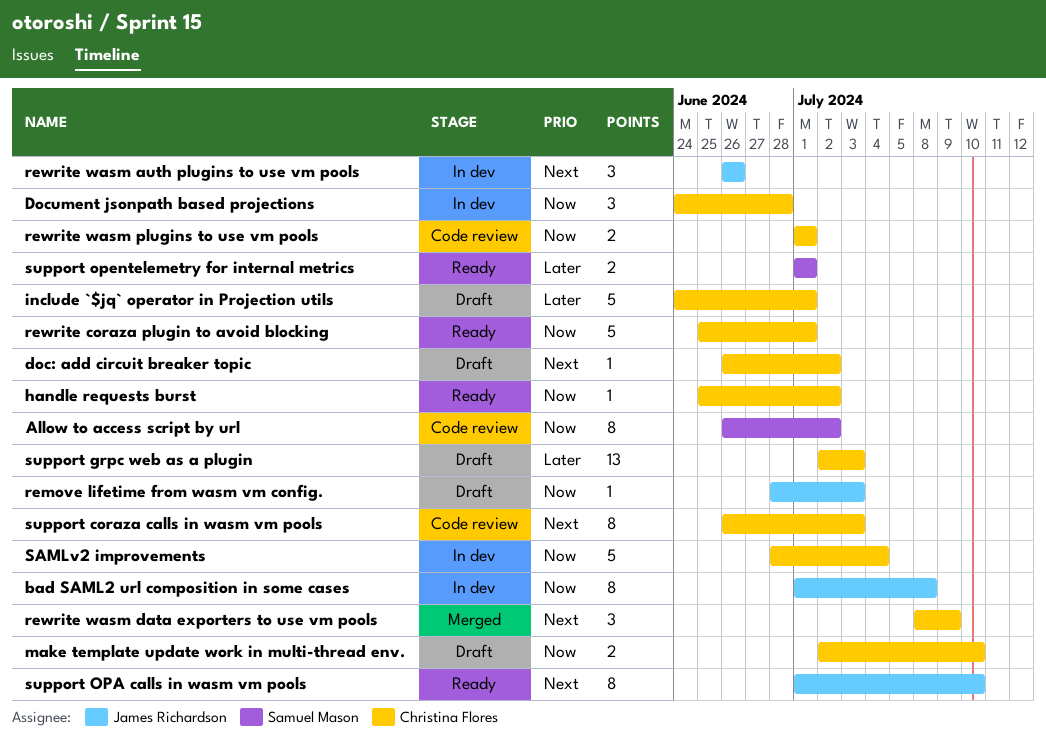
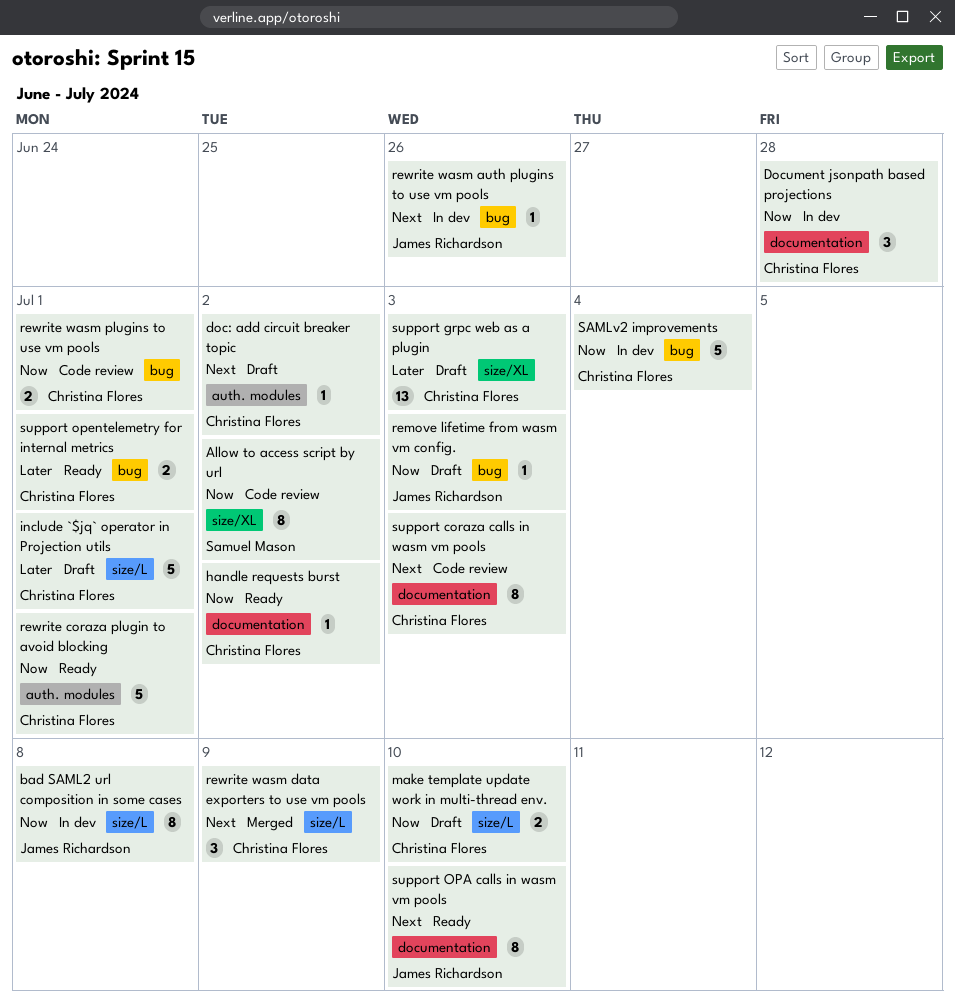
rewrite wasm auth plugins to use vm pools, estimate: 3 -> 1
support opentelemetry for internal metrics, owner: Samuel Mason -> Christina Flores

